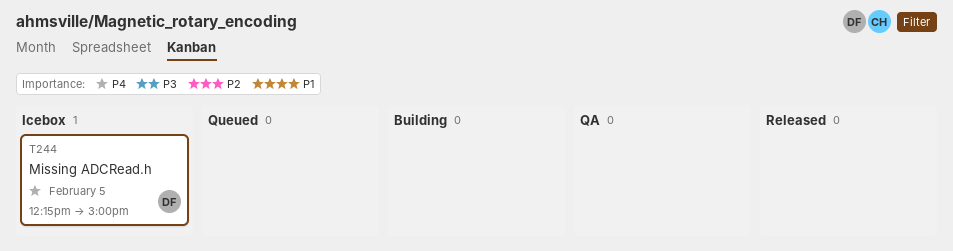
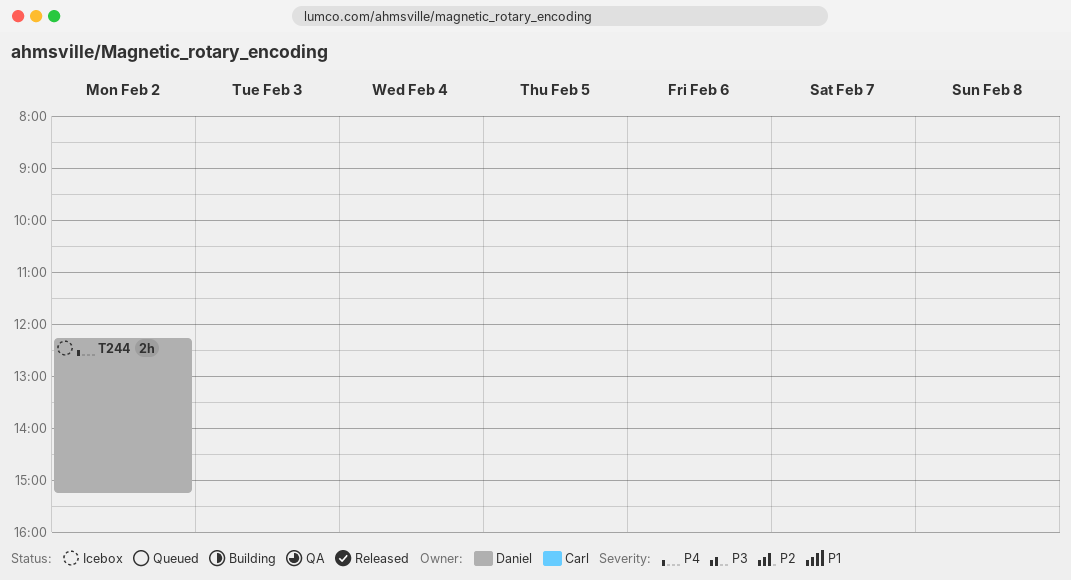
T244, day: Feb 5 -> Feb 2
T244, ends: 15:00 -> 15:15

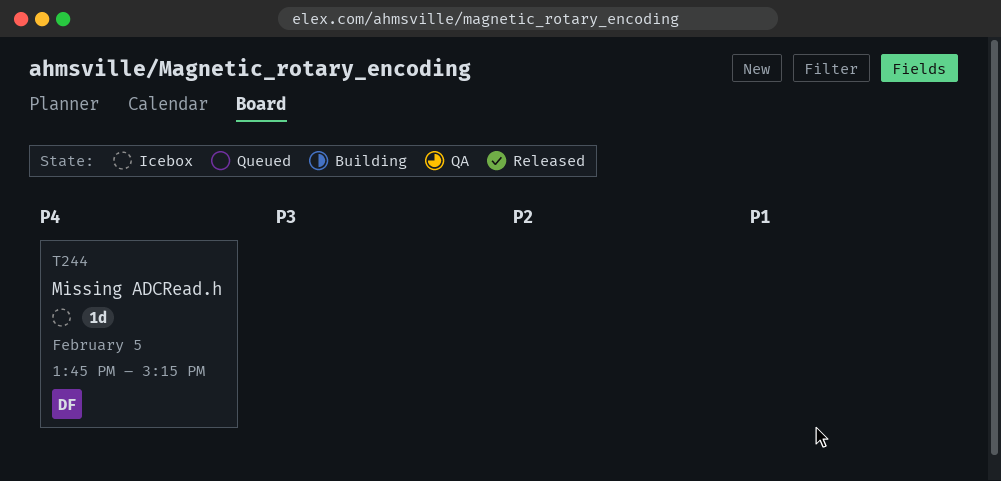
T244, estimate: 2h -> 1d
T244, day: Feb 2 -> Feb 5
T244, begins: 12:15 -> 13:45

